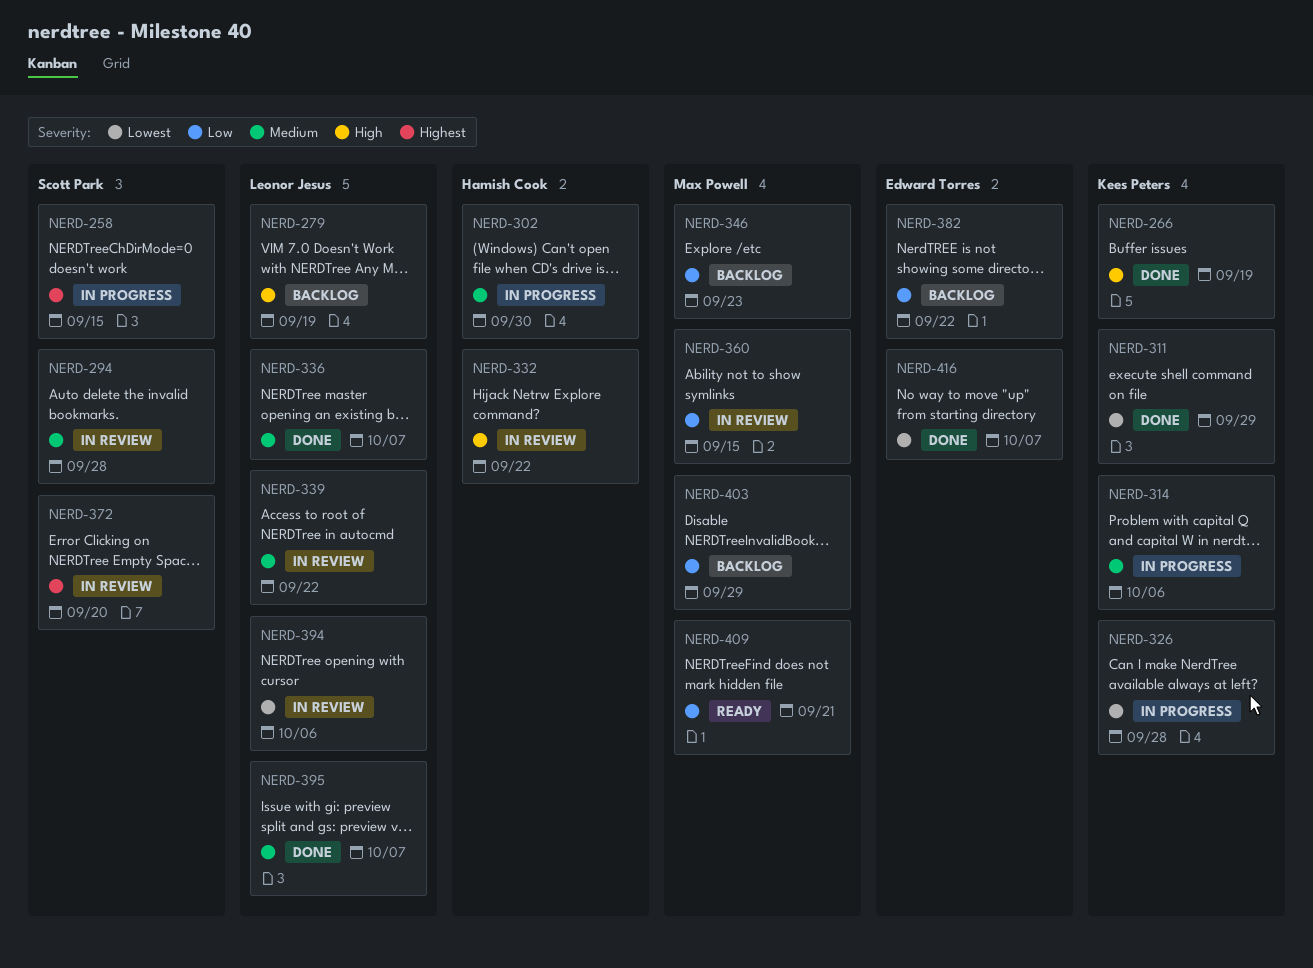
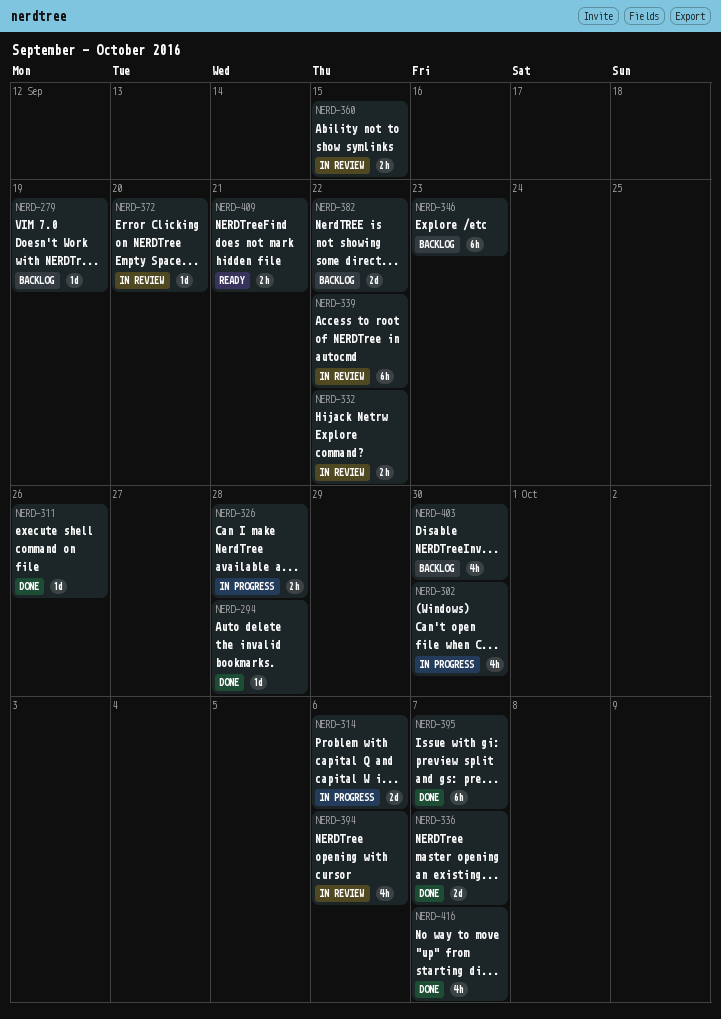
NERD-258: present -> none
NERD-266: present -> none
NERD-294, status: In review -> Done
NERD-311, due: Sep 29 -> Sep 26
NERD-403, due: Sep 29 -> Sep 30

